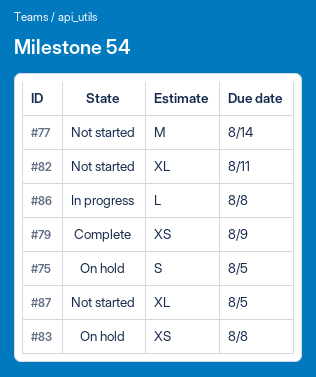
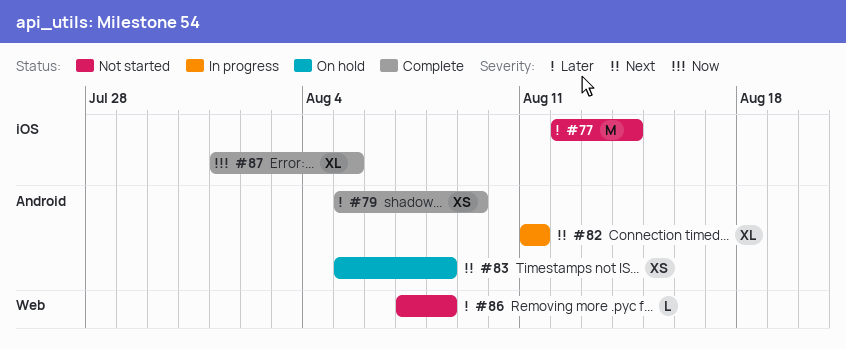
#75: present -> none
#82, status: Not started -> In progress
#86, status: In progress -> Not started
#87, status: Not started -> Complete

